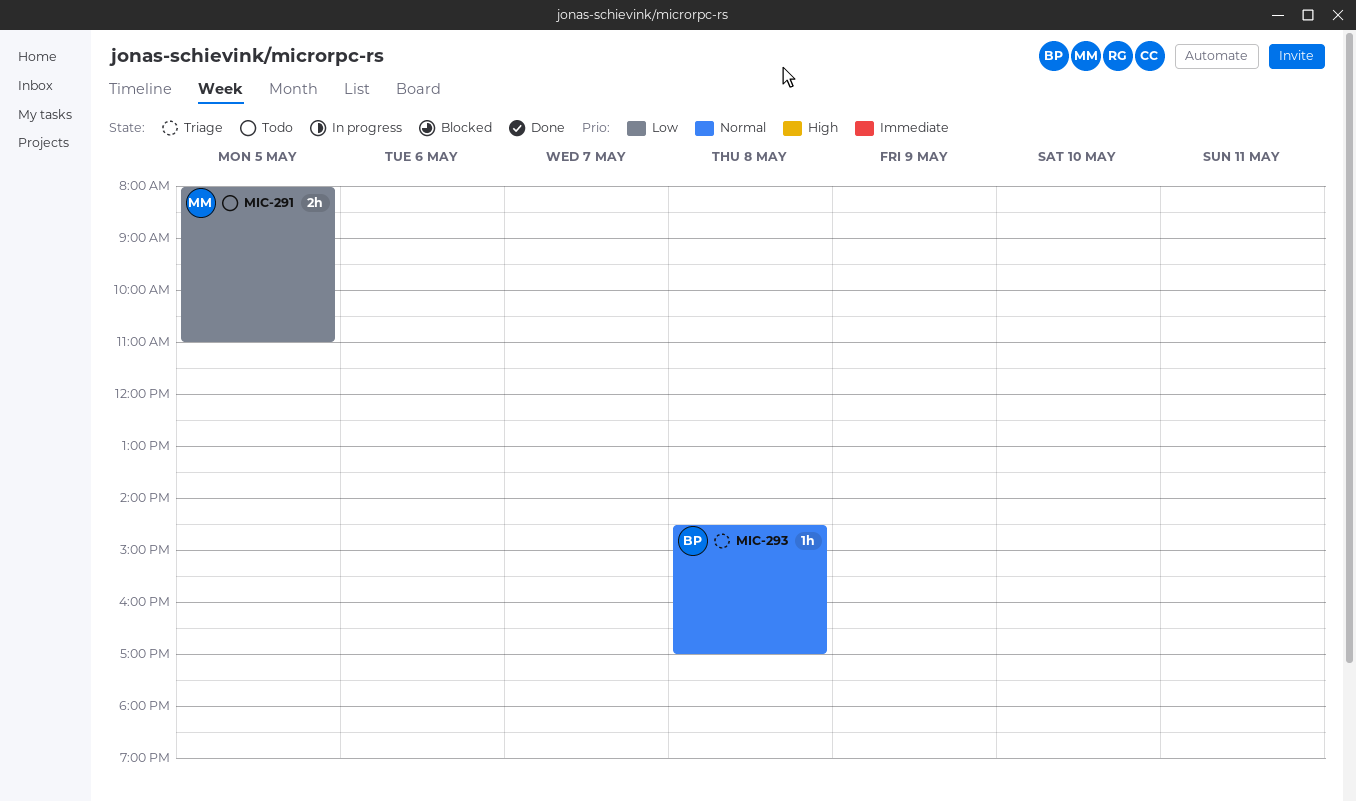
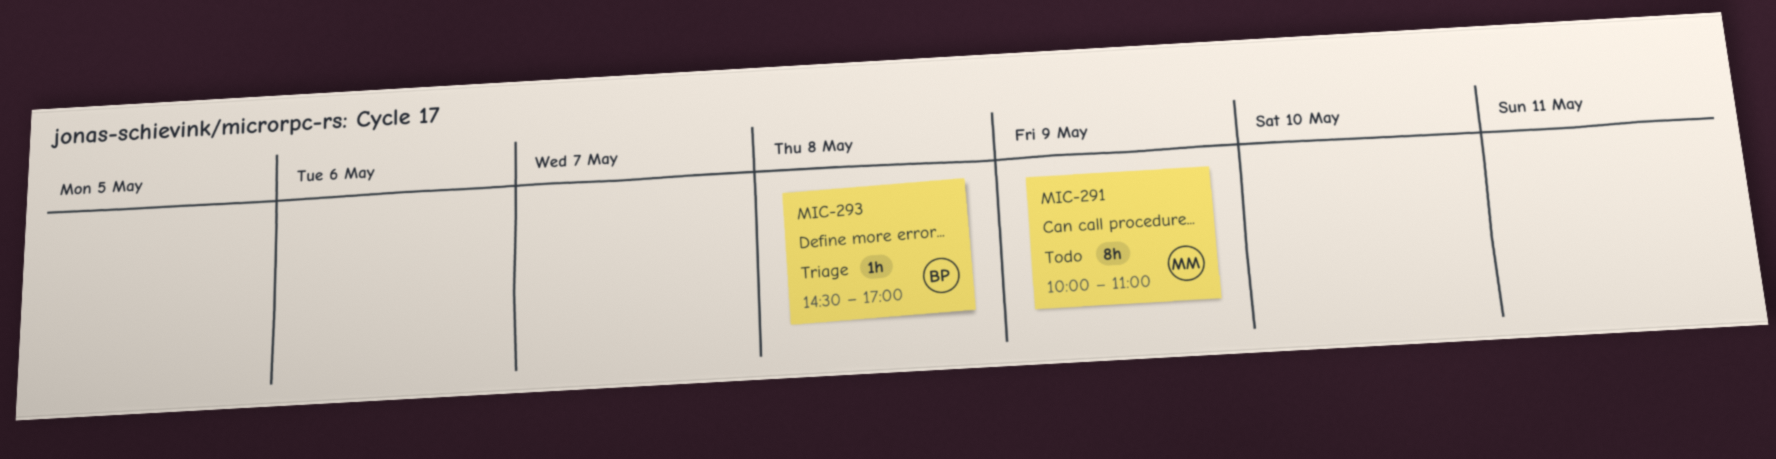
MIC-291, estimate: 2h -> 8h
MIC-291, day: May 5 -> May 9
MIC-291, begins: 08:00 -> 10:00

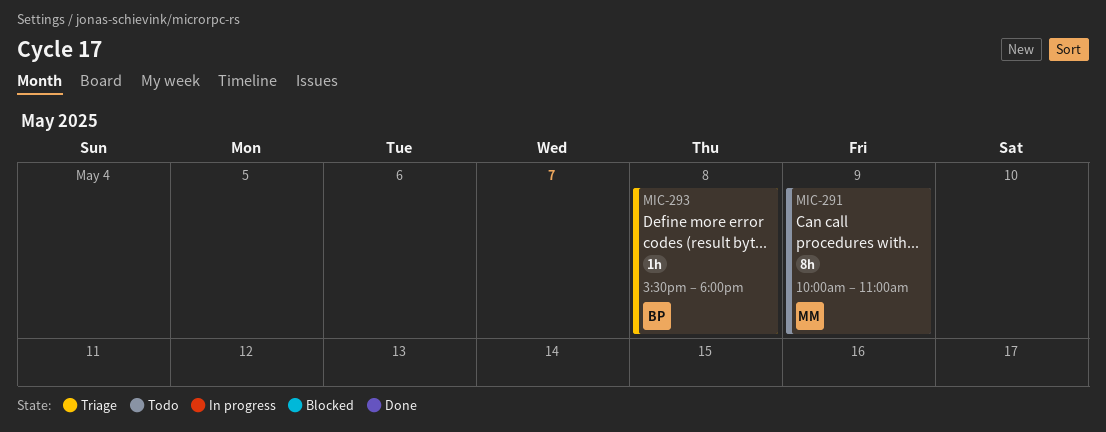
MIC-293, begins: 14:30 -> 15:30
MIC-293, ends: 17:00 -> 18:00

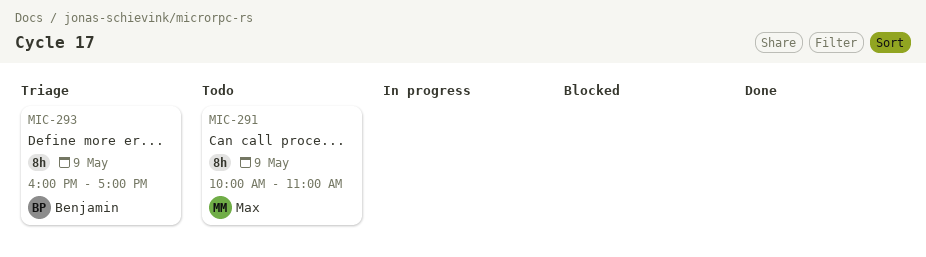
MIC-293, estimate: 1h -> 8h
MIC-293, day: May 8 -> May 9
MIC-293, begins: 15:30 -> 16:00
MIC-293, ends: 18:00 -> 17:00

